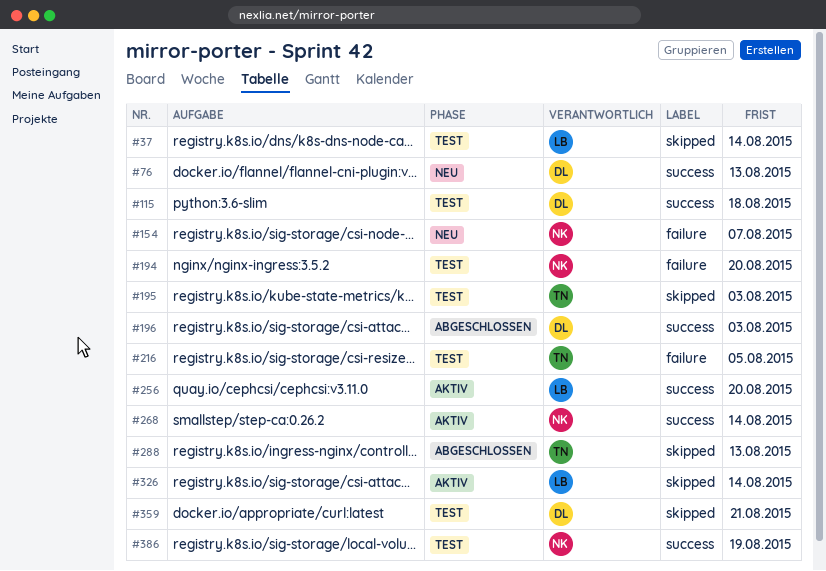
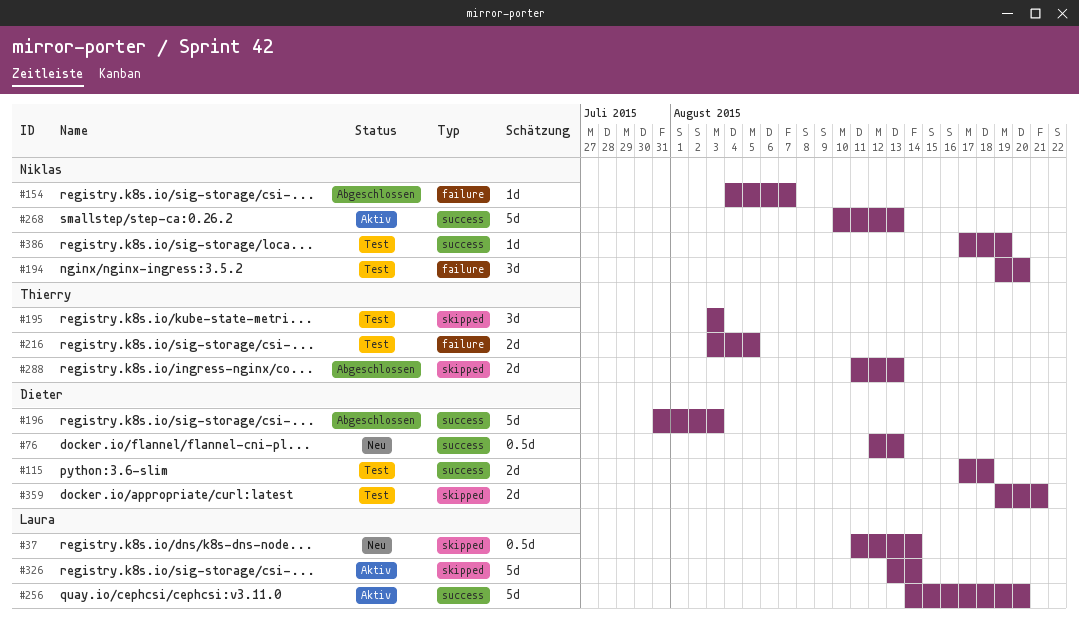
#37, status: Test -> Neu
#154, status: Neu -> Abgeschlossen
#268, due: Aug 14 -> Aug 13

